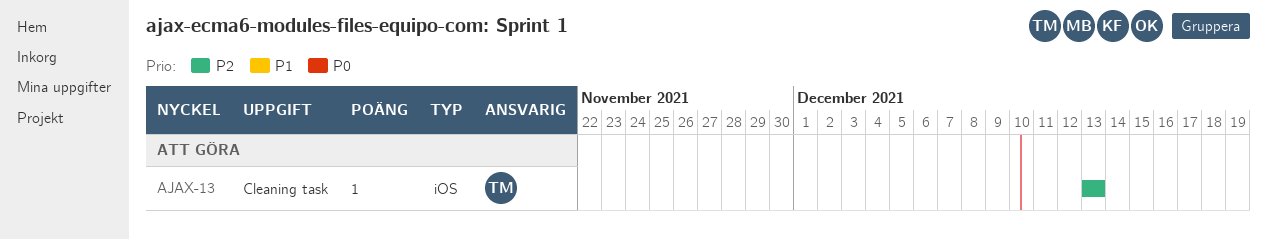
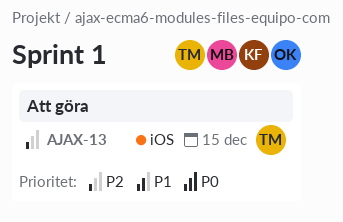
AJAX-13, due: Dec 13 -> Dec 15

